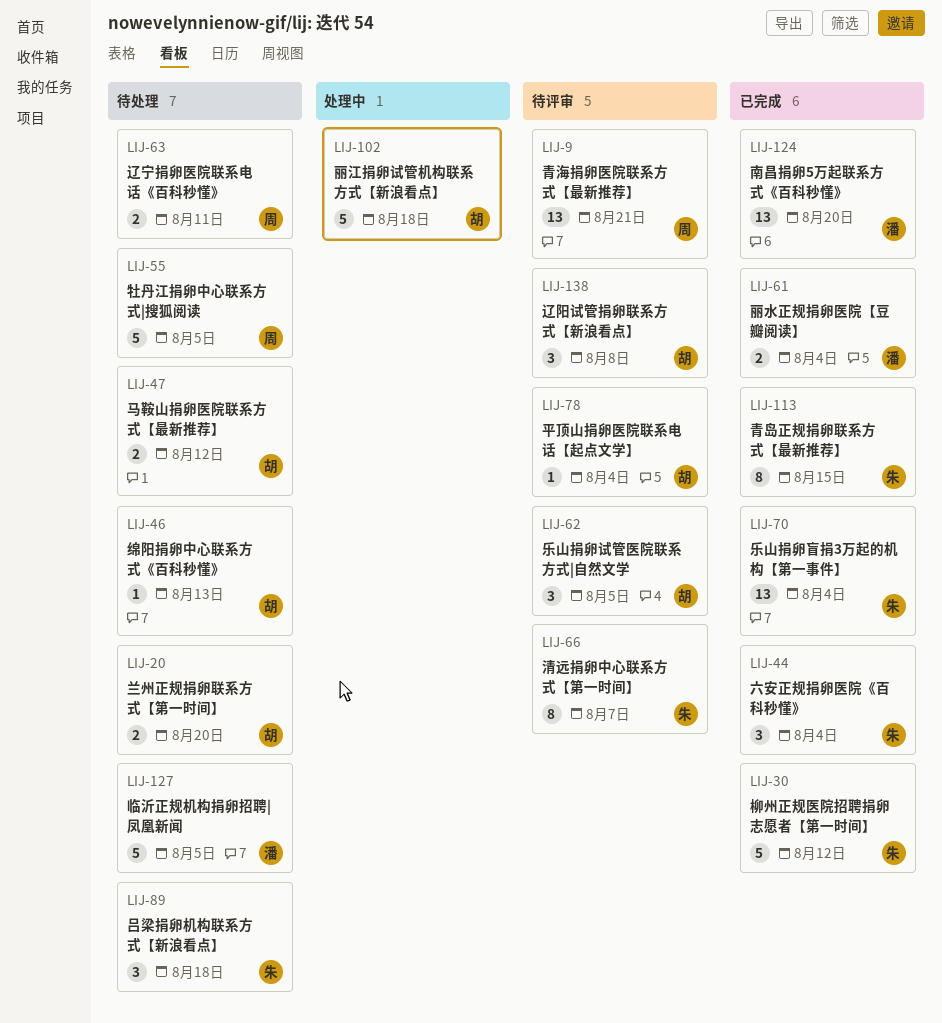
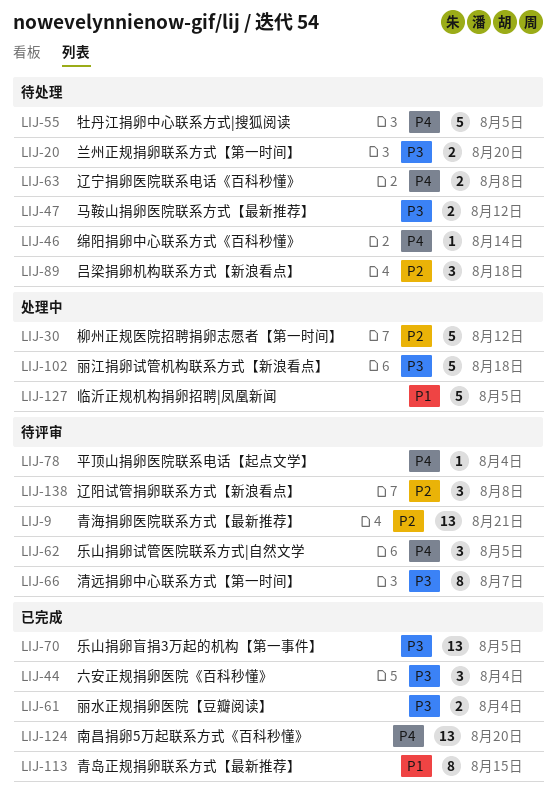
LIJ-30, status: 已完成 -> 处理中
LIJ-46, due: Aug 13 -> Aug 14
LIJ-63, due: Aug 11 -> Aug 8
LIJ-70, due: Aug 4 -> Aug 5
LIJ-127, status: 待处理 -> 处理中

